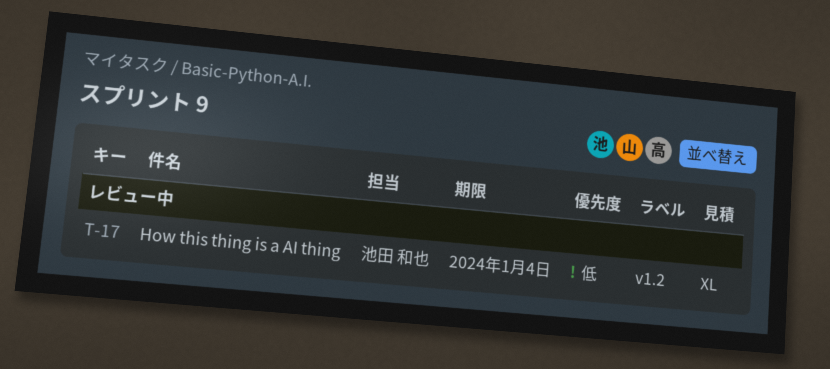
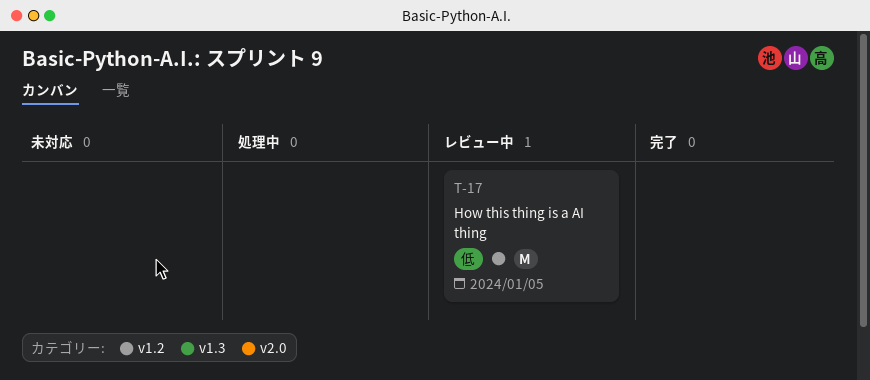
T-17, estimate: XL -> M
T-17, due: Jan 4 -> Jan 5

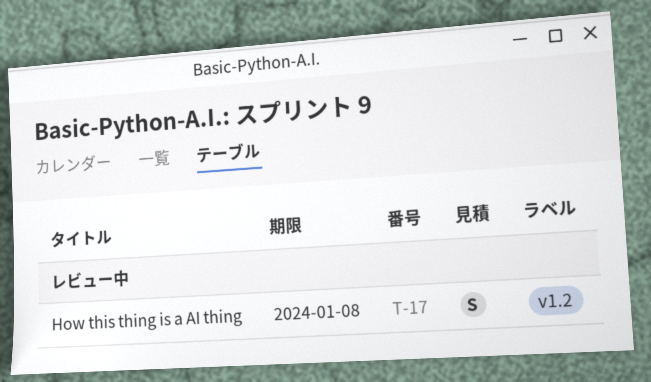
T-17, estimate: M -> S
T-17, due: Jan 5 -> Jan 8

